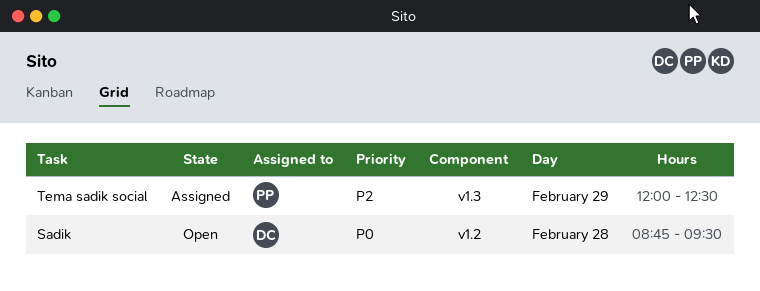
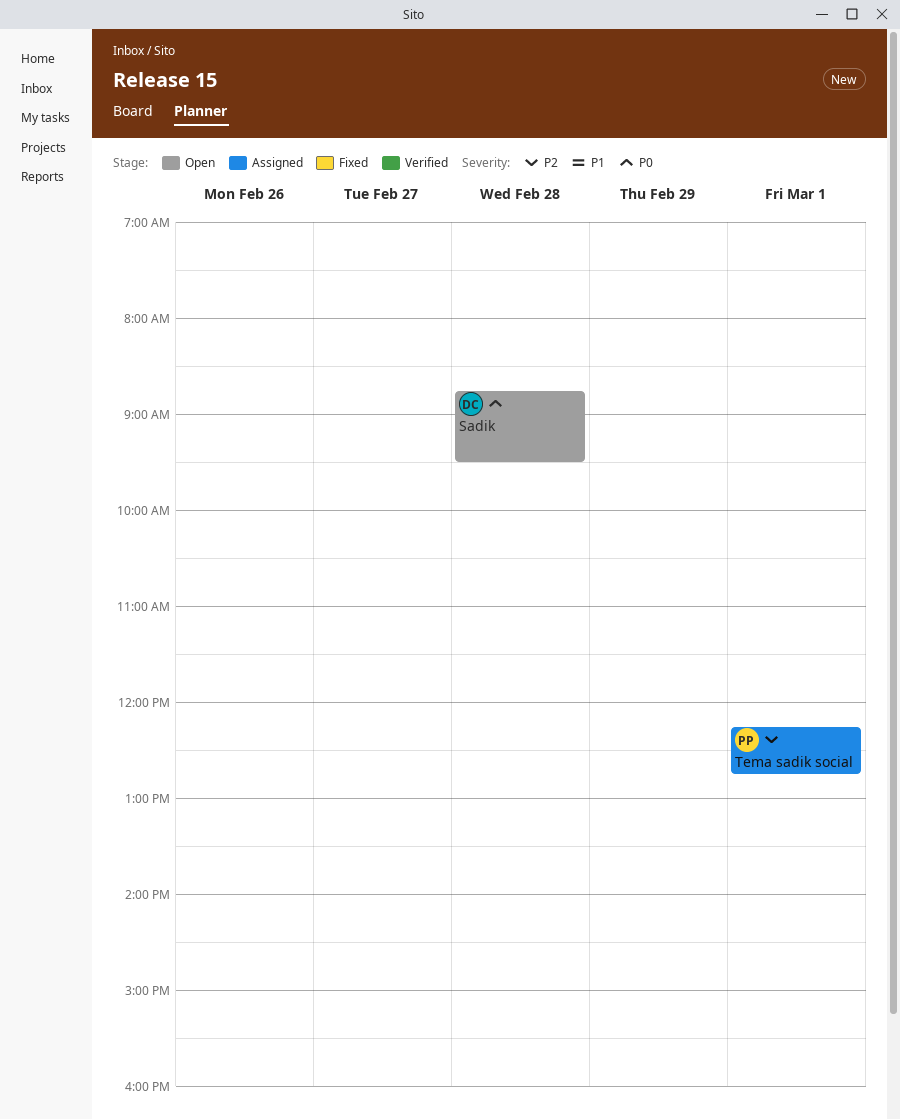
Tema sadik social, day: Feb 29 -> Mar 1
Tema sadik social, begins: 12:00 -> 12:15
Tema sadik social, ends: 12:30 -> 12:45

